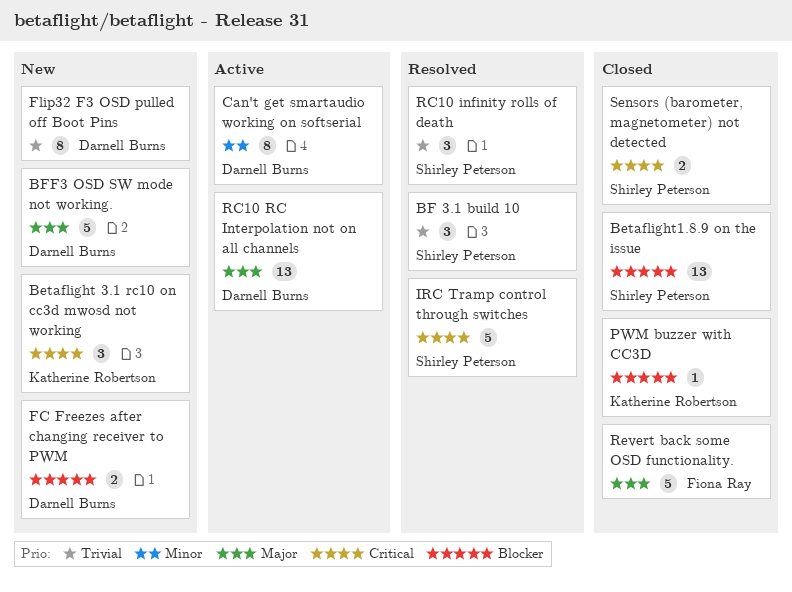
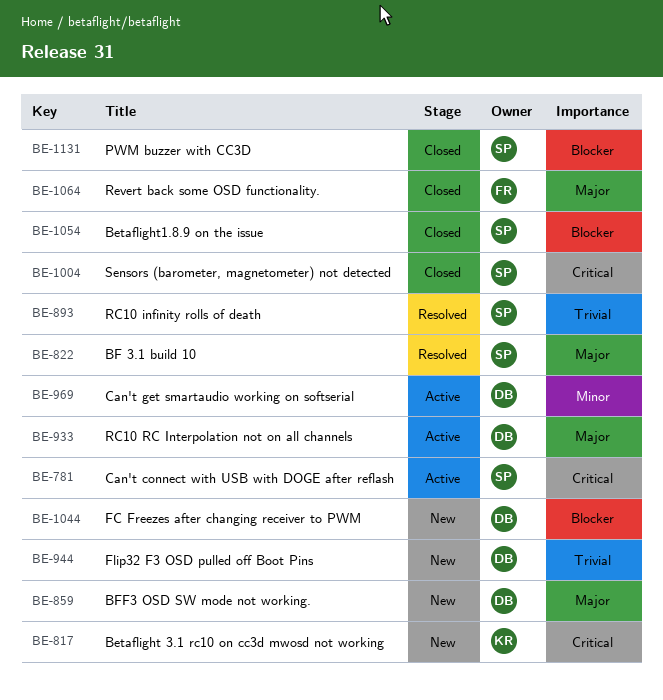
BF 3.1 build 10, priority: Trivial -> Major
Can't connect with USB with DOGE after reflash: none -> present
IRC Tramp control through switches: present -> none
PWM buzzer with CC3D, owner: Katherine Robertson -> Shirley Peterson

